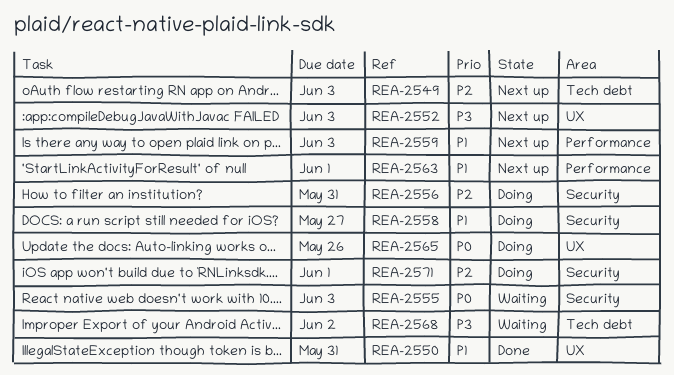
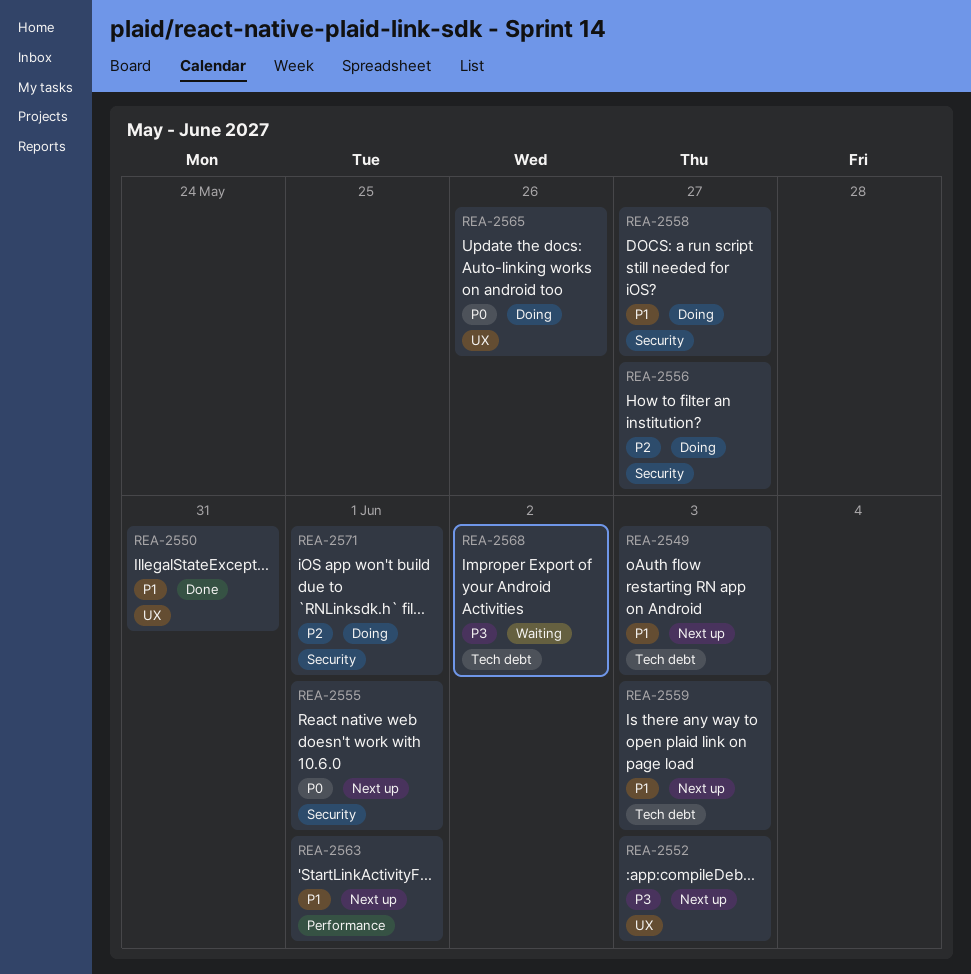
REA-2549, priority: P2 -> P1
REA-2555, status: Waiting -> Next up
REA-2555, due: Jun 3 -> Jun 1
REA-2556, due: May 31 -> May 27
REA-2559, label: Performance -> Tech debt

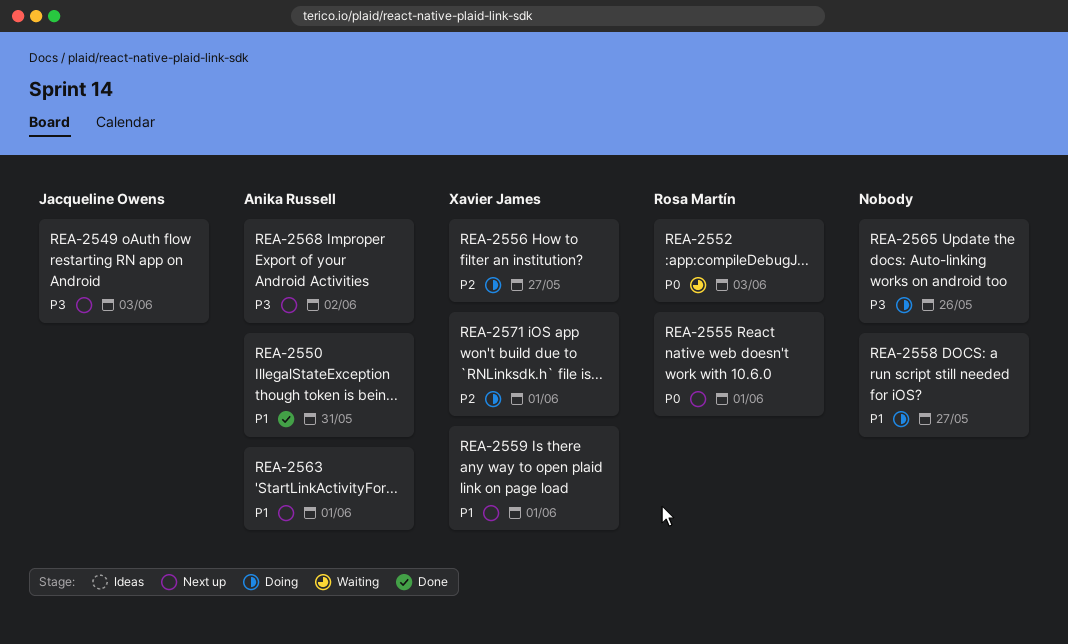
REA-2549, priority: P1 -> P3
REA-2552, status: Next up -> Waiting
REA-2552, priority: P3 -> P0
REA-2559, due: Jun 3 -> Jun 1
REA-2565, priority: P0 -> P3
REA-2568, status: Waiting -> Next up

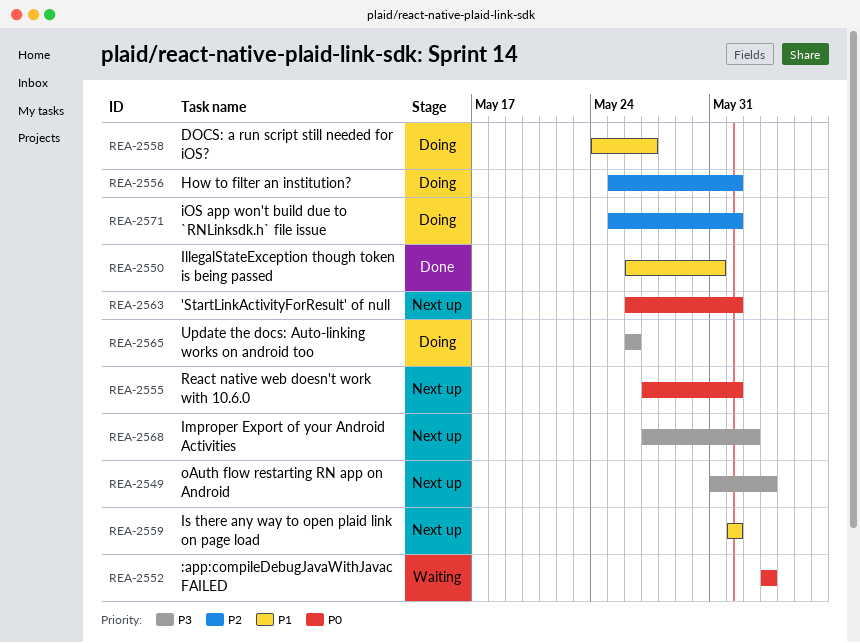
REA-2556, due: May 27 -> Jun 1
REA-2563, priority: P1 -> P0

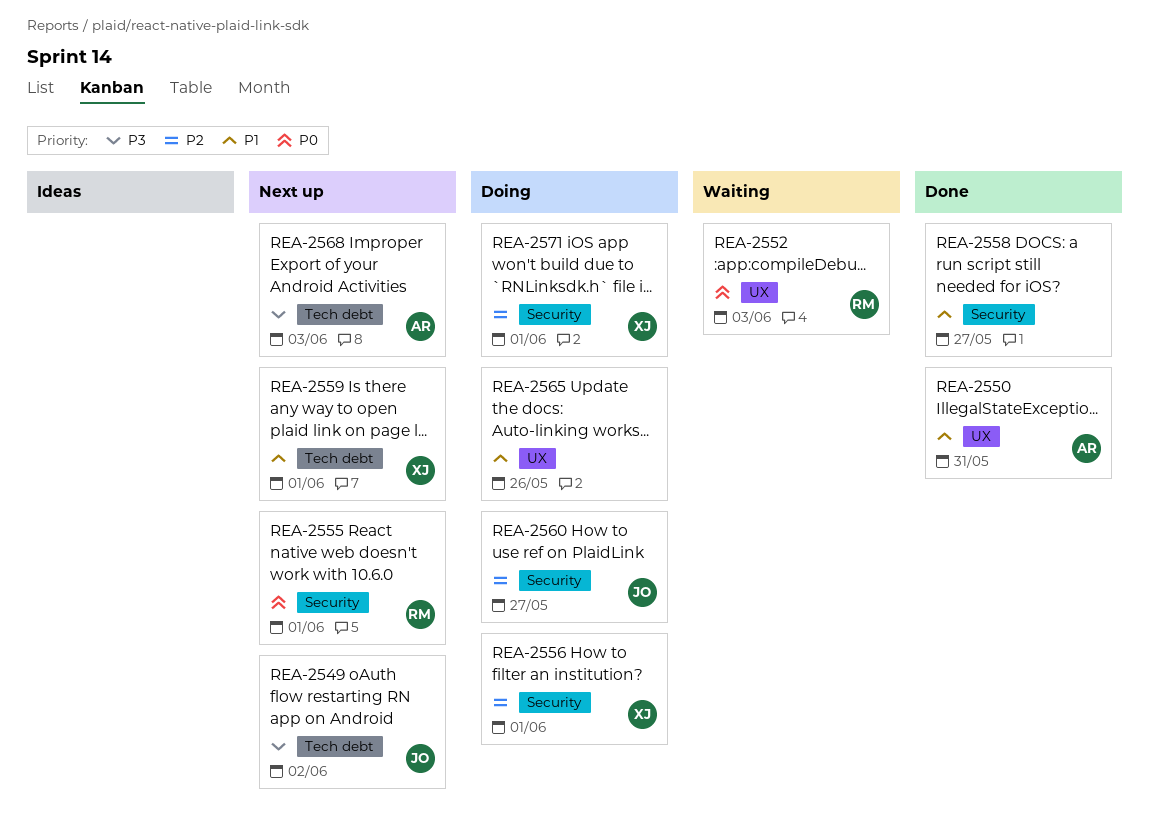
REA-2549, due: Jun 3 -> Jun 2
REA-2558, status: Doing -> Done
REA-2560: none -> present
REA-2563: present -> none
REA-2565, priority: P3 -> P1
REA-2568, due: Jun 2 -> Jun 3

